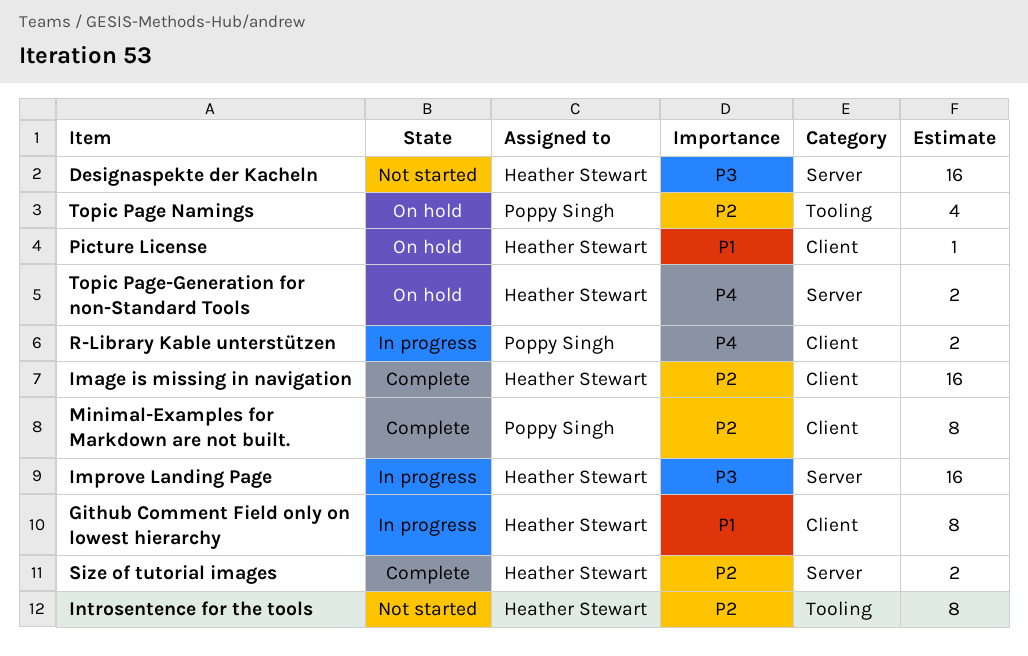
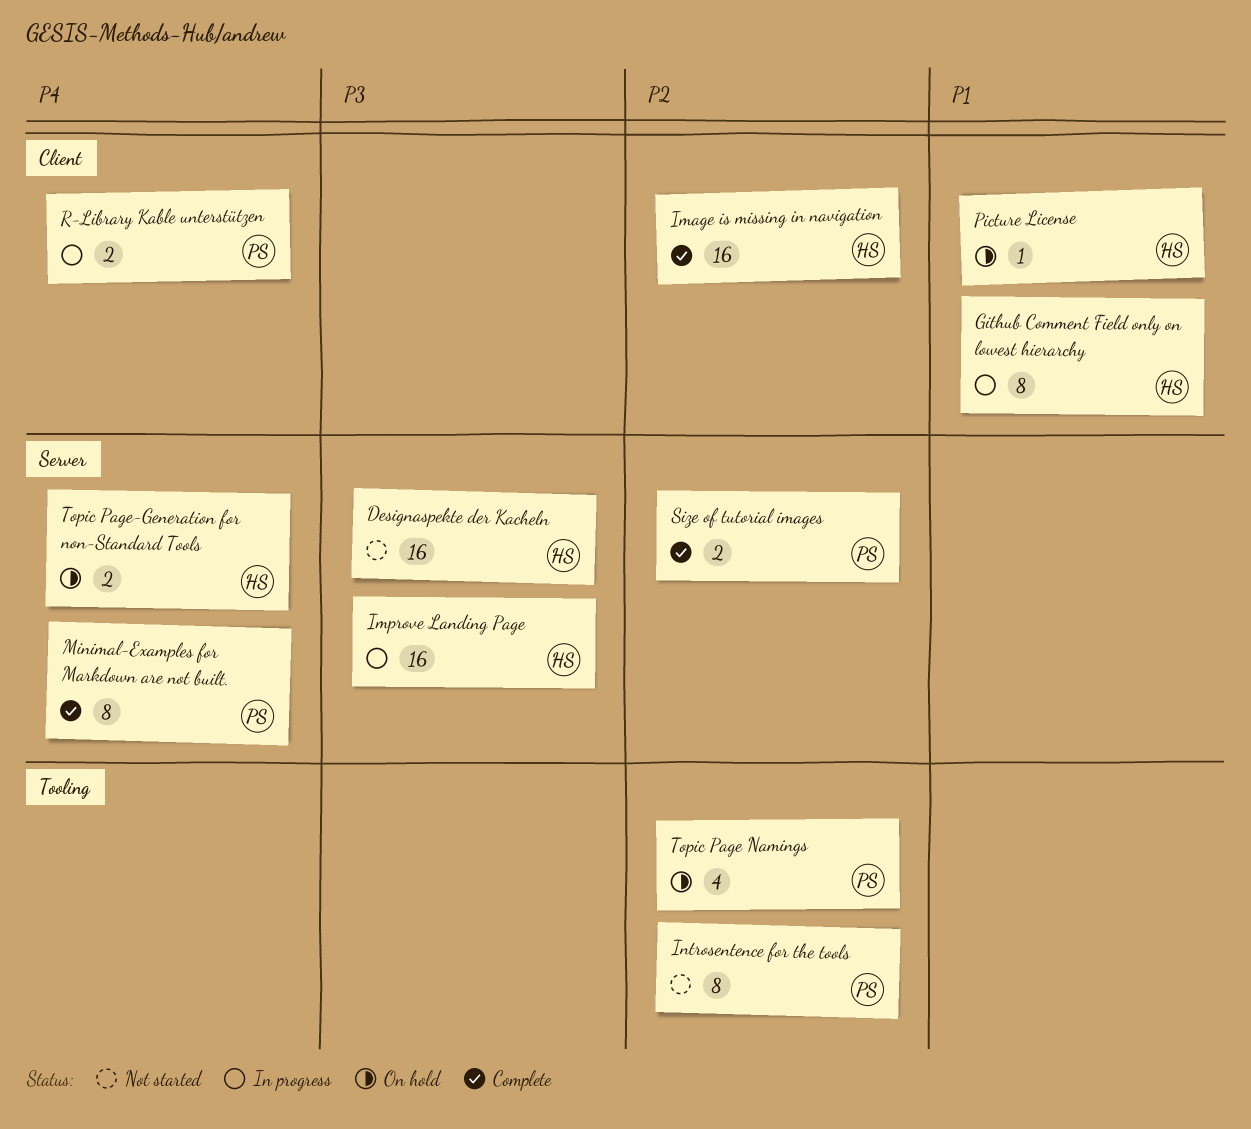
Introsentence for the tools, owner: Heather Stewart -> Poppy Singh
Minimal-Examples for Markdown are not built., priority: P2 -> P4
Minimal-Examples for Markdown are not built., label: Client -> Server
Size of tutorial images, owner: Heather Stewart -> Poppy Singh

